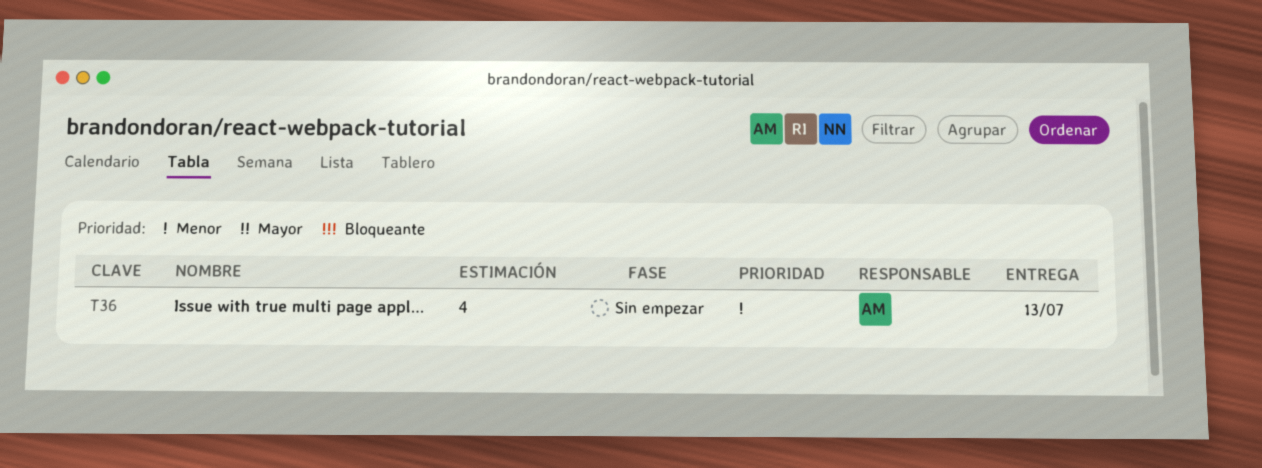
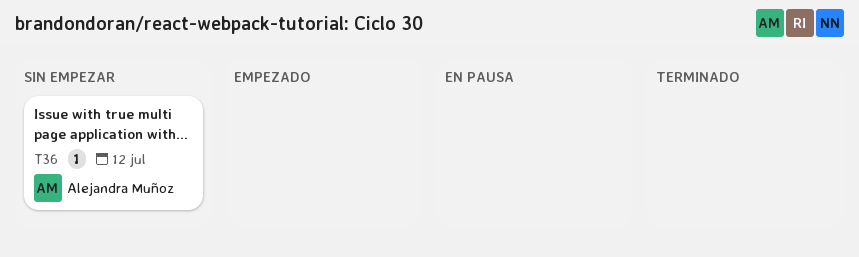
T36, estimate: 4 -> 1
T36, due: Jul 13 -> Jul 12

